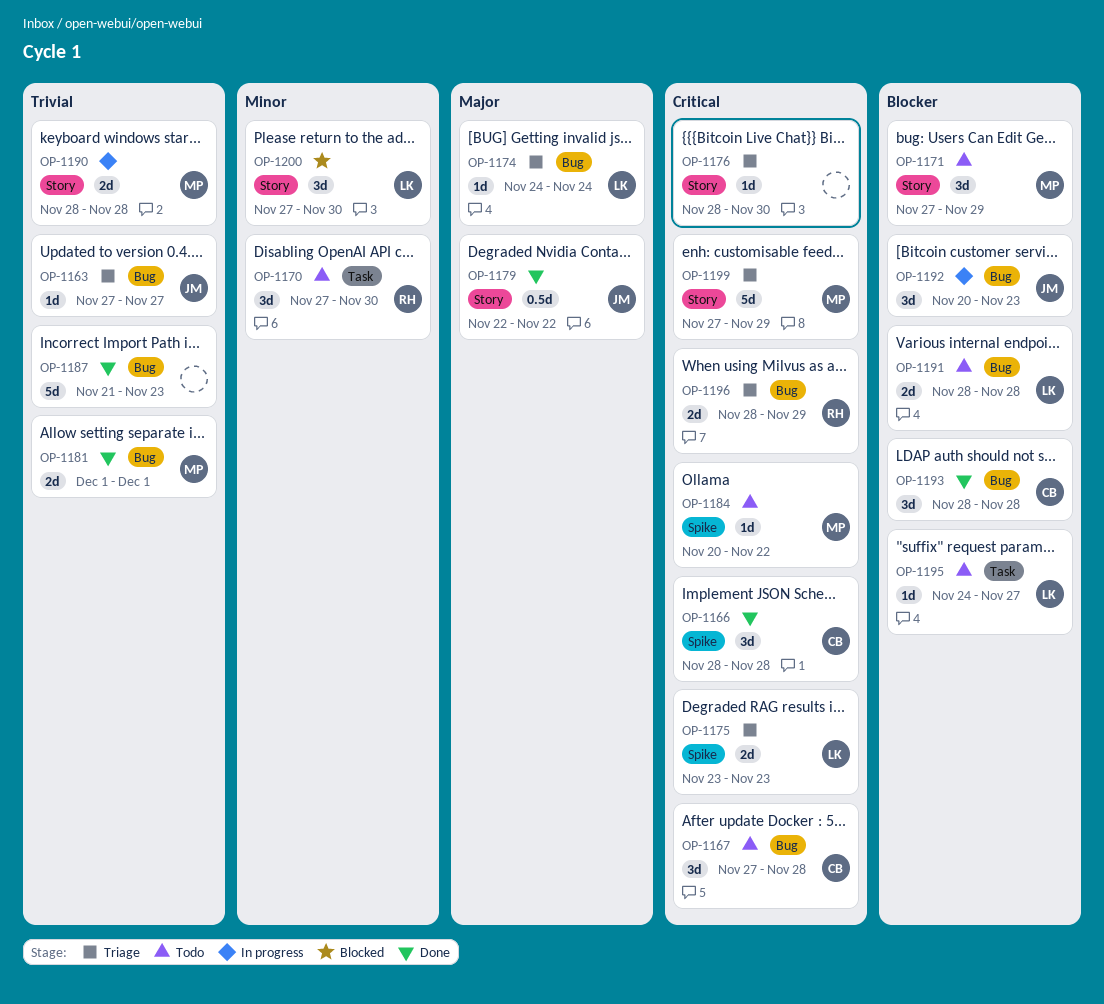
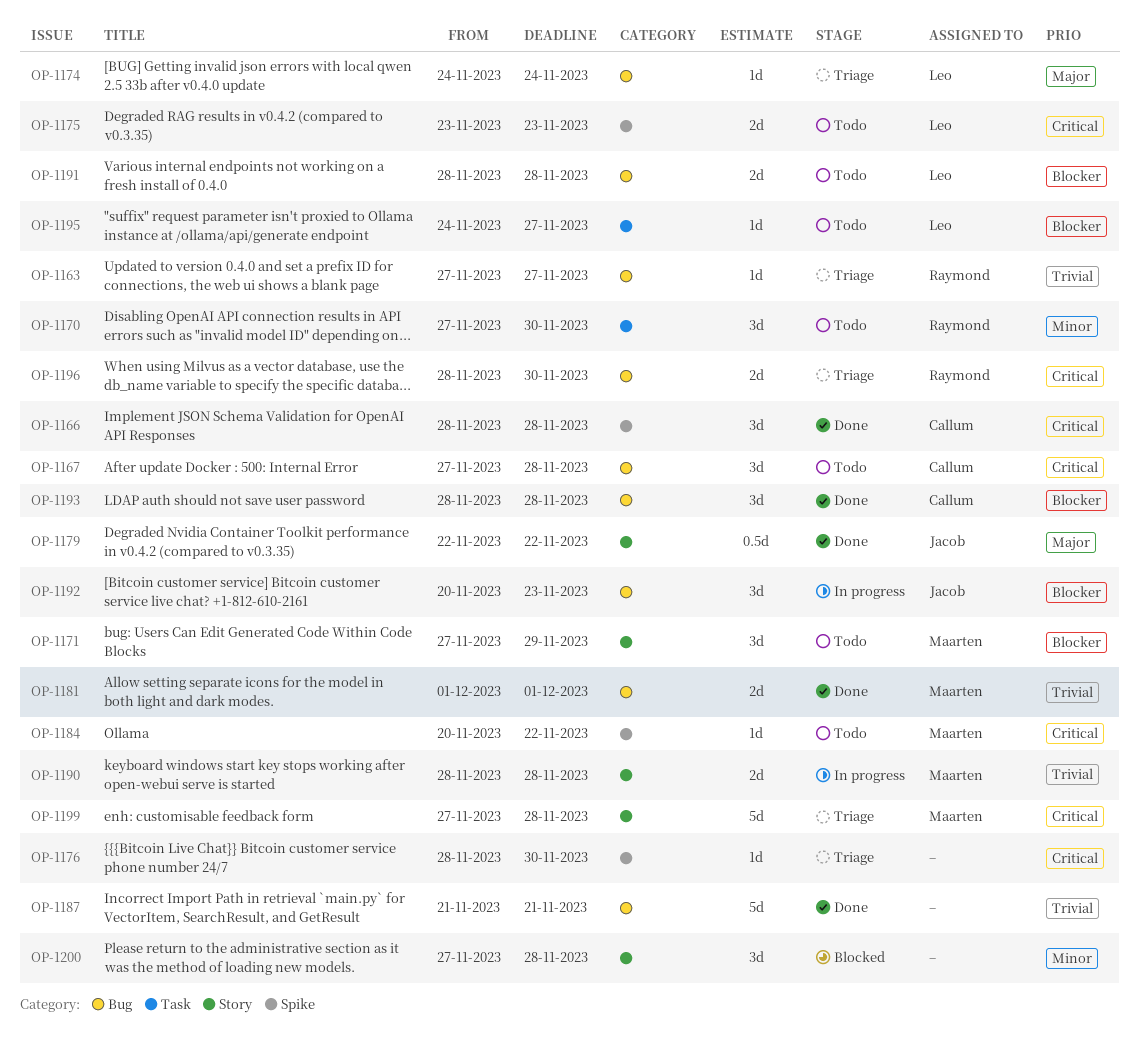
OP-1163, owner: Jacob -> Raymond
OP-1175, status: Triage -> Todo
OP-1176, label: Story -> Spike
OP-1187, due: Nov 23 -> Nov 21
OP-1196, due: Nov 29 -> Nov 30
OP-1199, due: Nov 29 -> Nov 28
OP-1200, owner: Leo -> none
OP-1200, due: Nov 30 -> Nov 28

